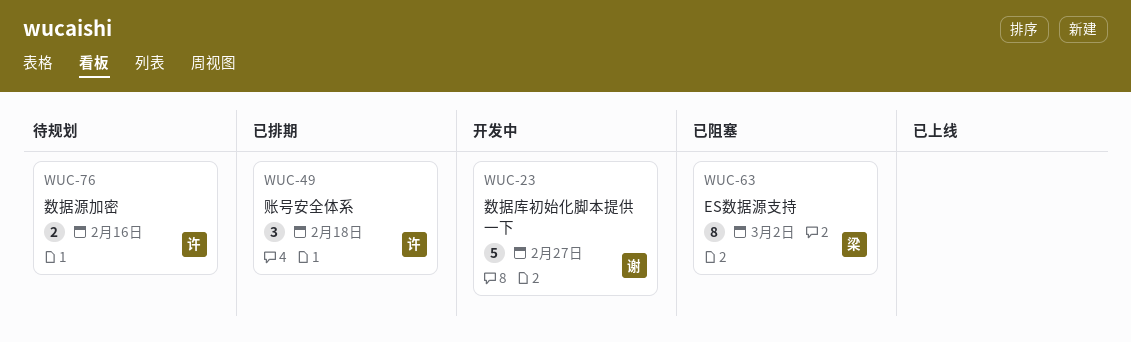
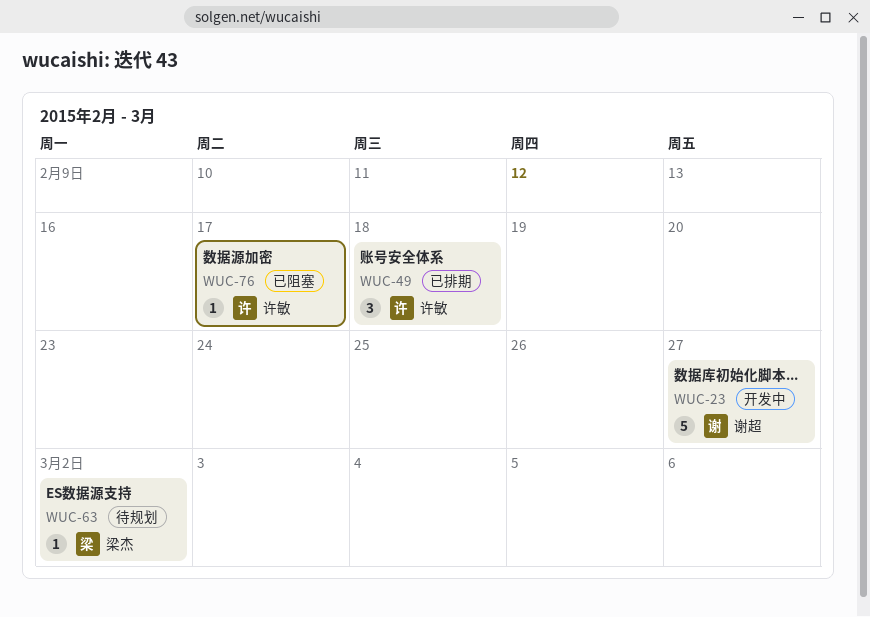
WUC-63, status: 已阻塞 -> 待规划
WUC-63, estimate: 8 -> 1
WUC-76, status: 待规划 -> 已阻塞
WUC-76, estimate: 2 -> 1
WUC-76, due: Feb 16 -> Feb 17

